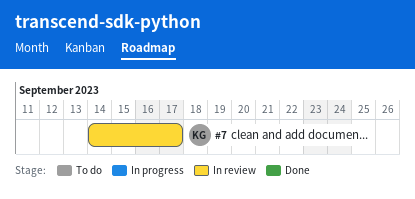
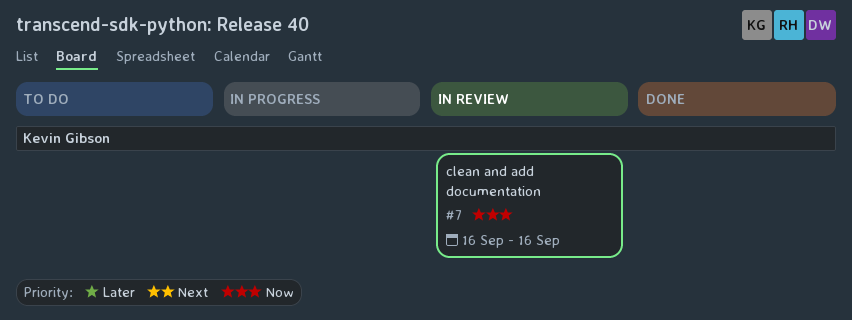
#7, start: Sep 14 -> Sep 16
#7, due: Sep 17 -> Sep 16

